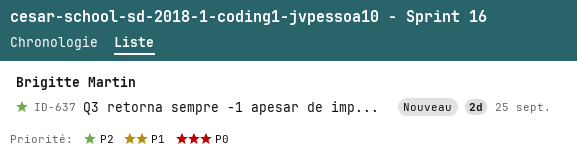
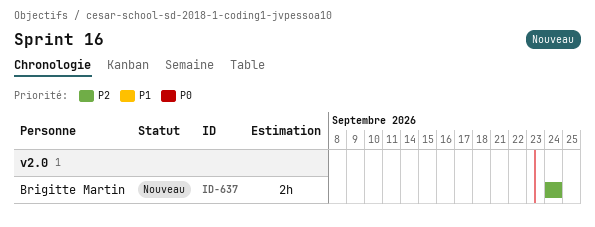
ID-637, estimate: 2d -> 2h
ID-637, due: Sep 25 -> Sep 24

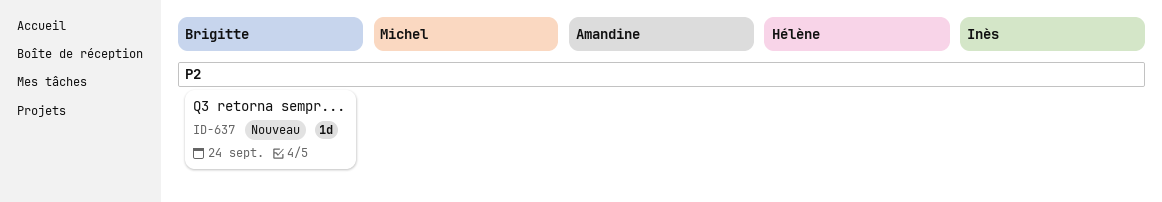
ID-637, estimate: 2h -> 1d

